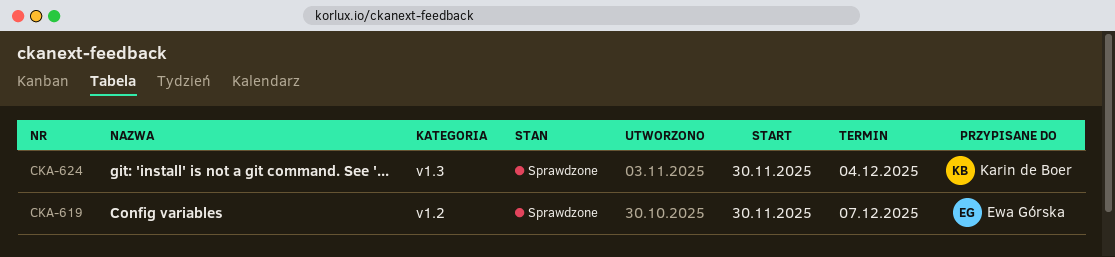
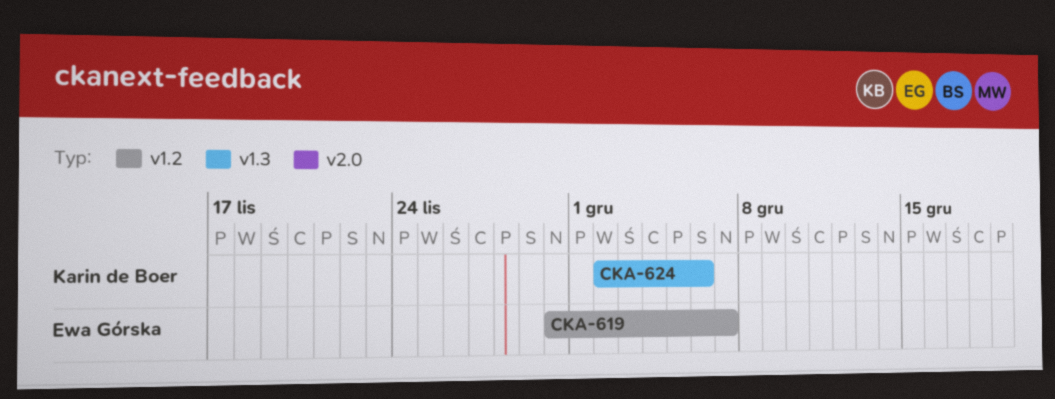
CKA-624, start: Nov 30 -> Dec 2
CKA-624, due: Dec 4 -> Dec 6

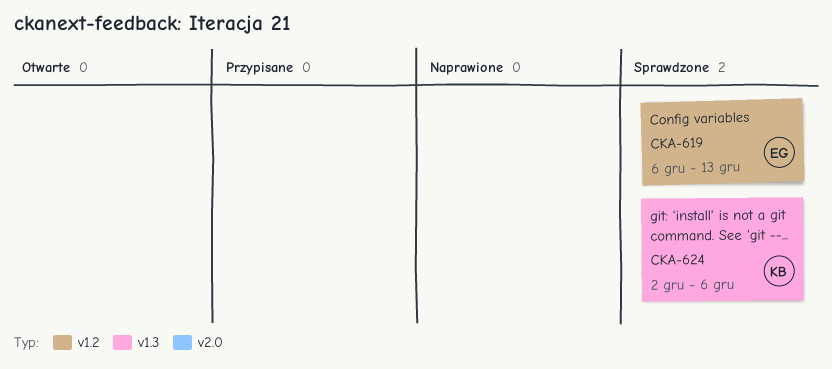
CKA-619, start: Nov 30 -> Dec 6
CKA-619, due: Dec 7 -> Dec 13

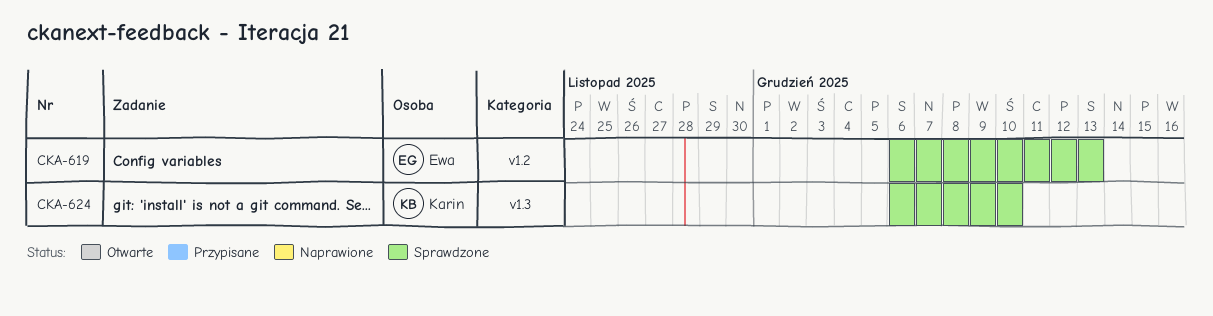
CKA-624, start: Dec 2 -> Dec 6
CKA-624, due: Dec 6 -> Dec 10

